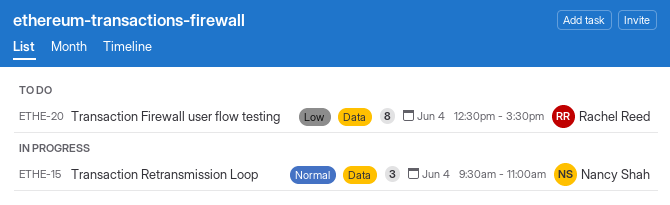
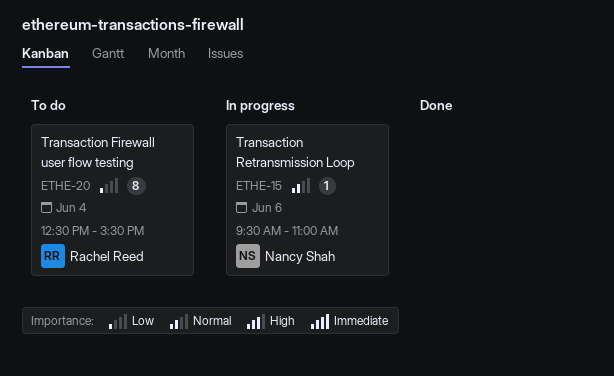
ETHE-15, estimate: 3 -> 1
ETHE-15, day: Jun 4 -> Jun 6

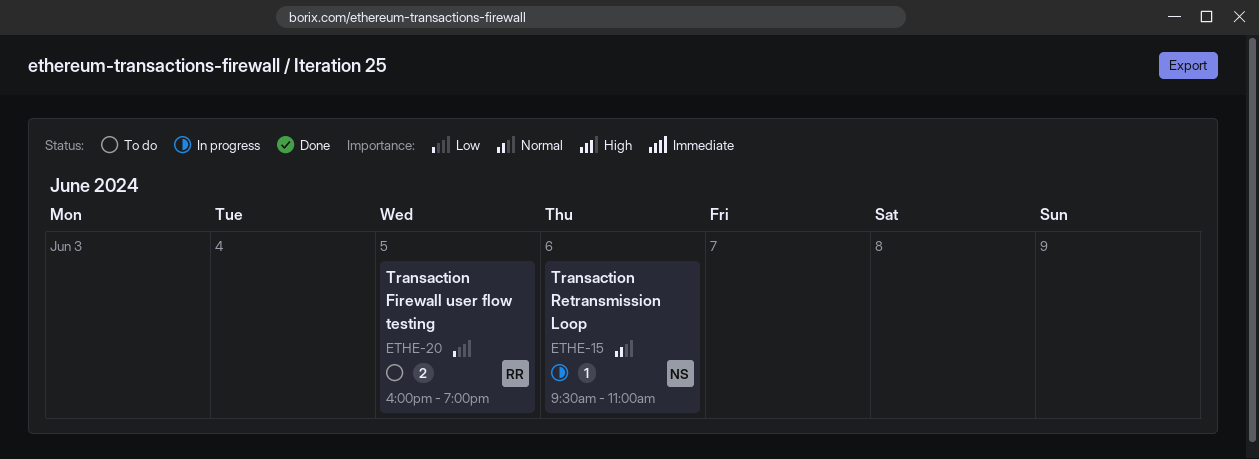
ETHE-20, estimate: 8 -> 2
ETHE-20, day: Jun 4 -> Jun 5
ETHE-20, begins: 12:30 -> 16:00
ETHE-20, ends: 15:30 -> 19:00

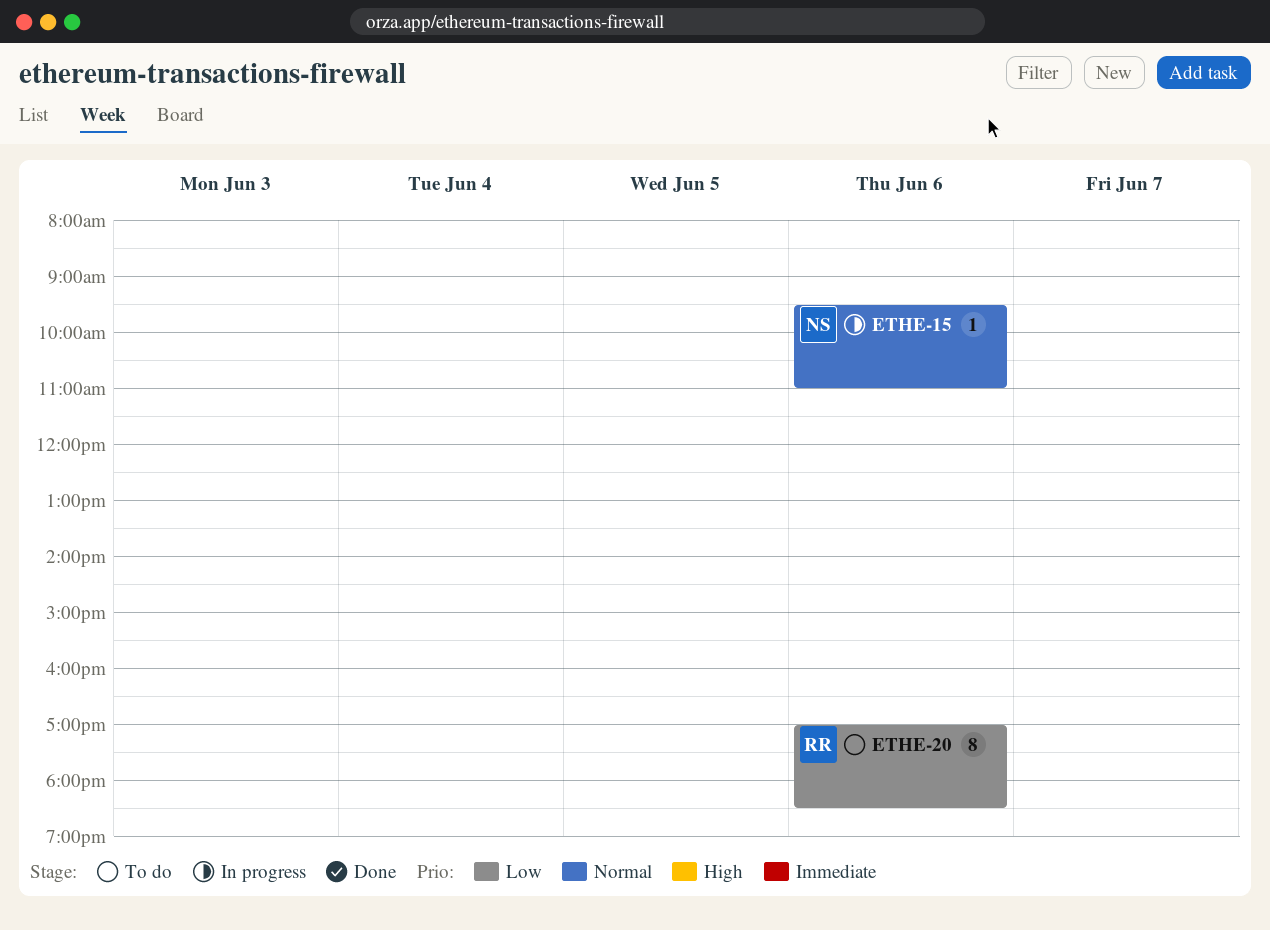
ETHE-20, estimate: 2 -> 8
ETHE-20, day: Jun 5 -> Jun 6
ETHE-20, begins: 16:00 -> 17:00
ETHE-20, ends: 19:00 -> 18:30

